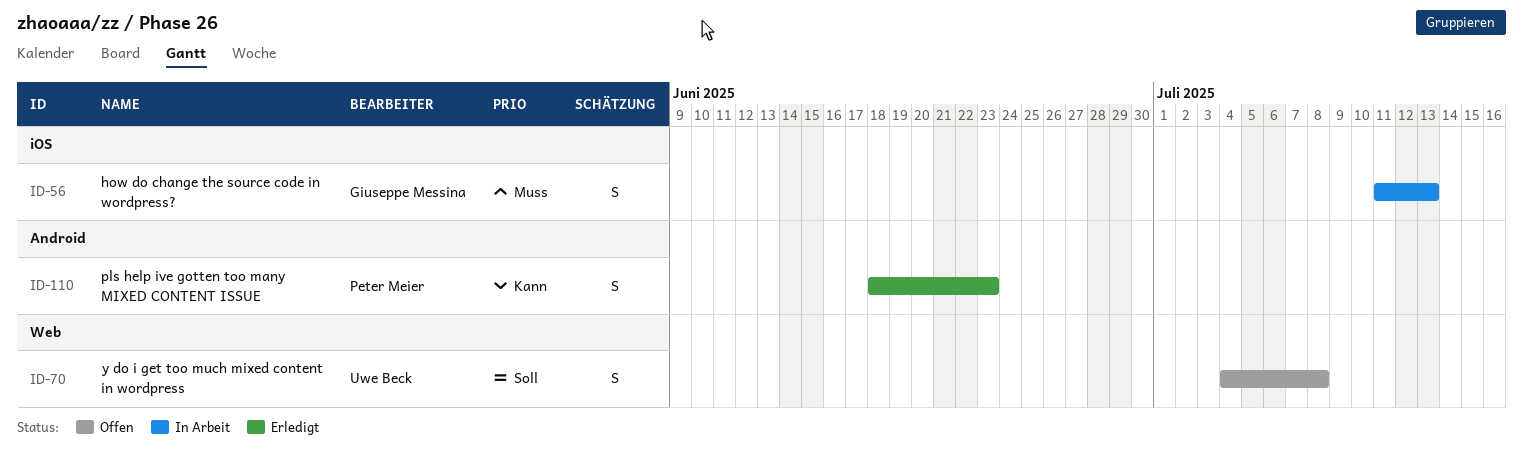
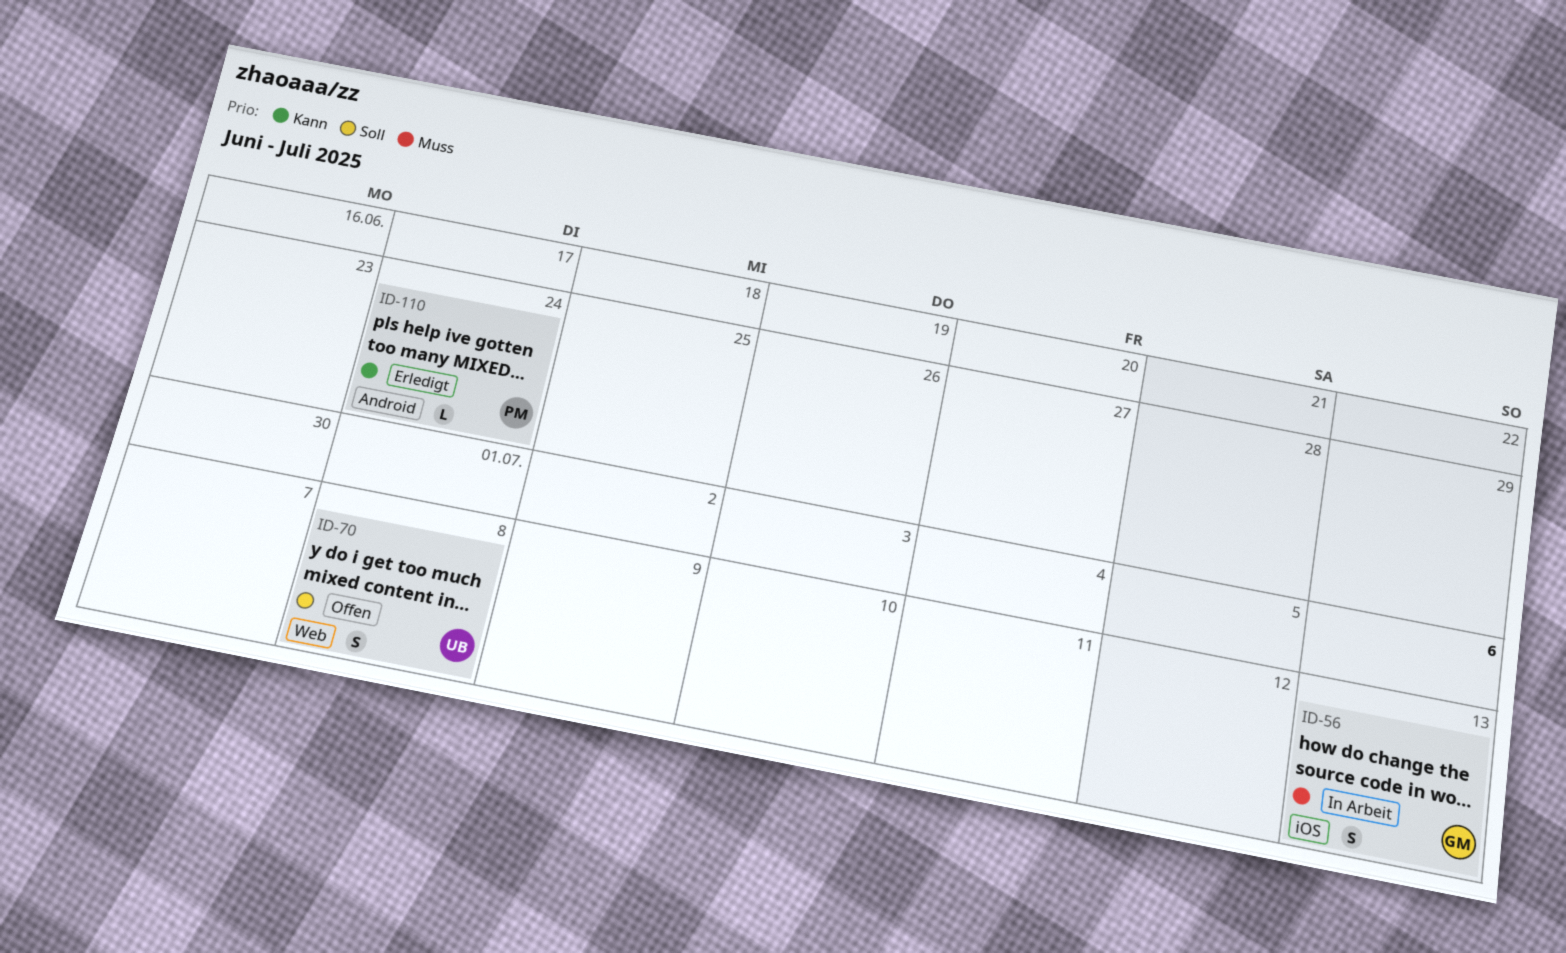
ID-110, estimate: S -> L
ID-110, due: Jun 23 -> Jun 24

